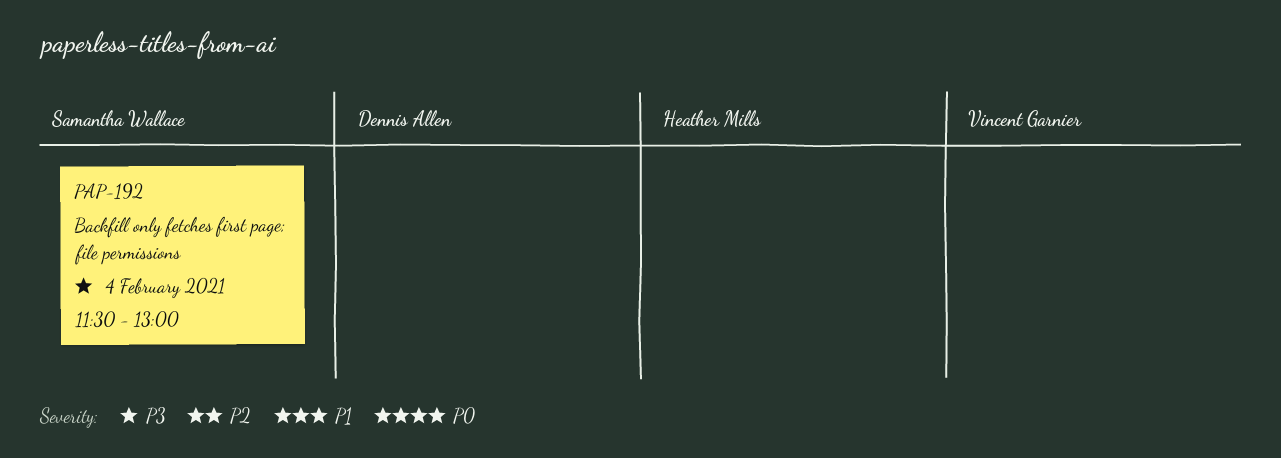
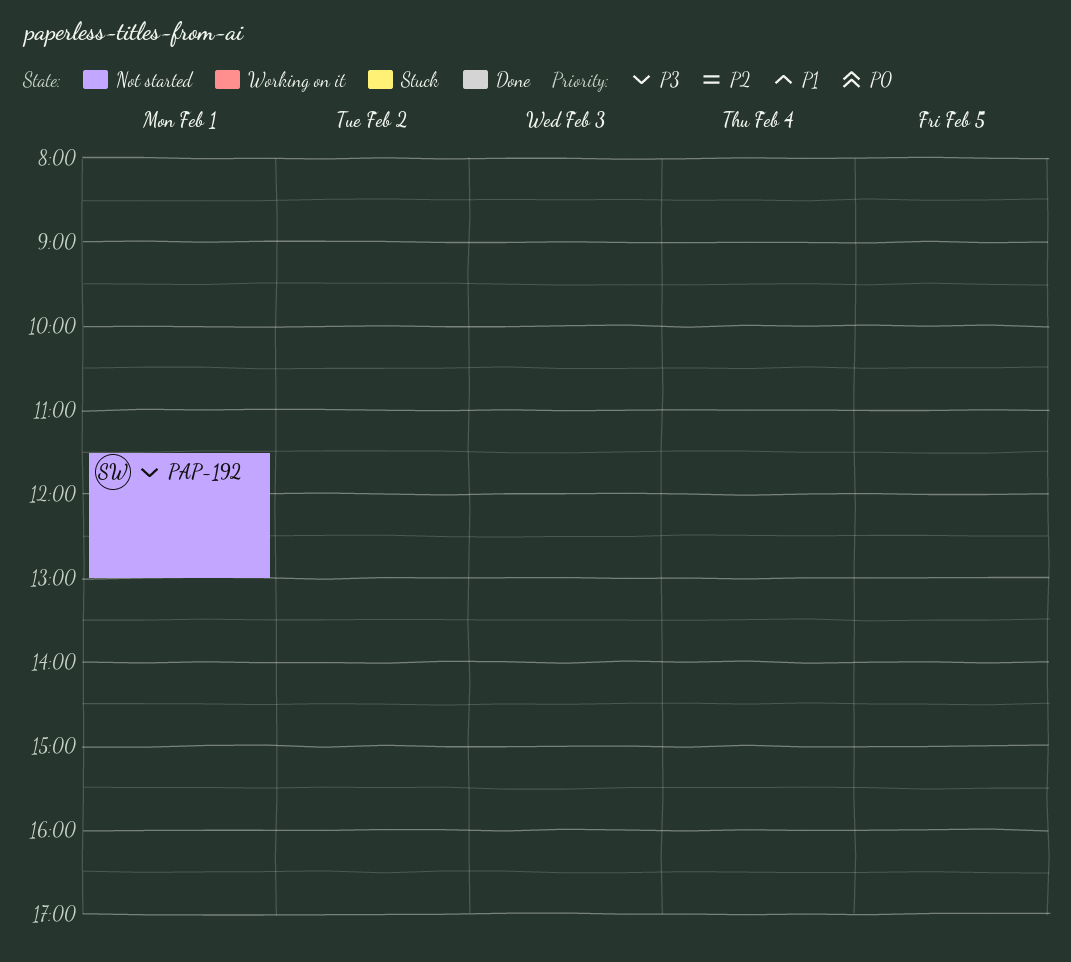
PAP-192, day: Feb 4 -> Feb 1

